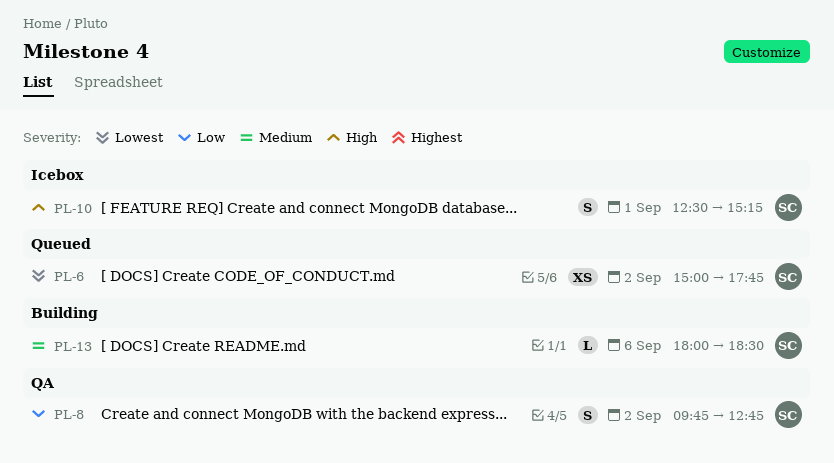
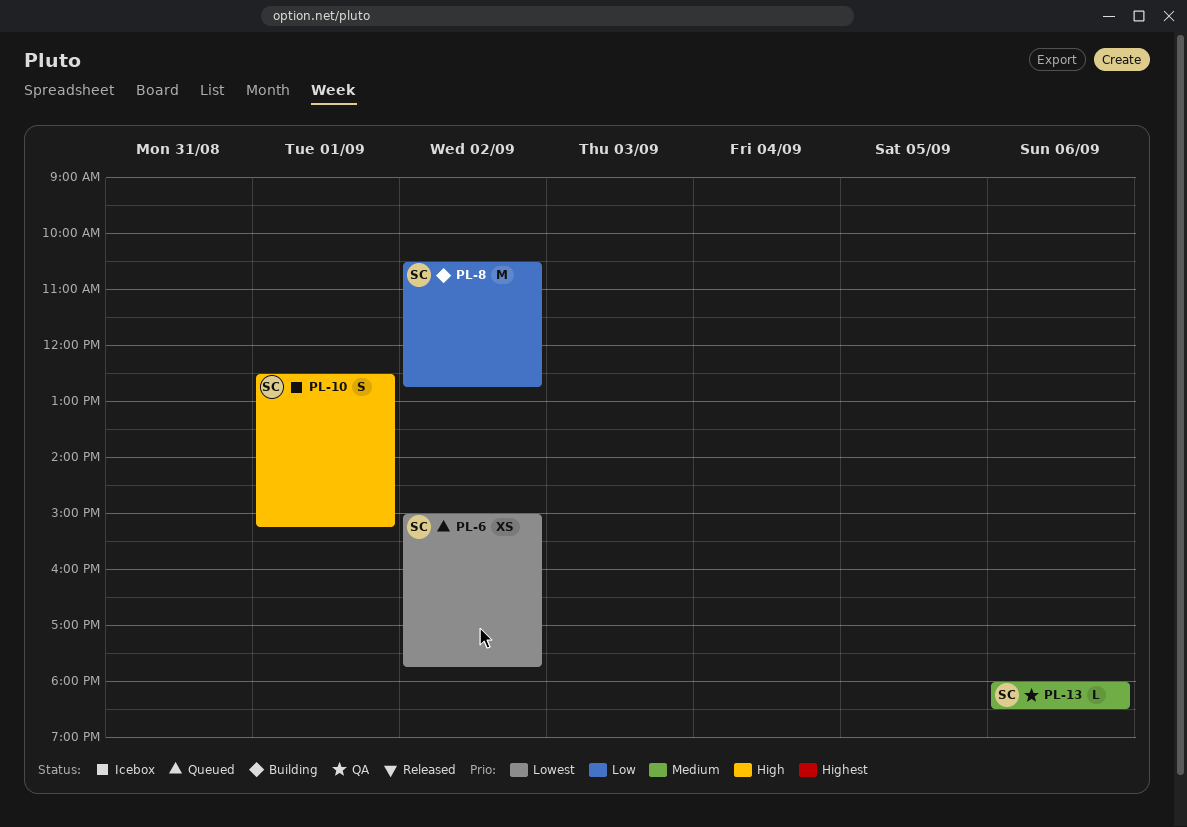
PL-8, status: QA -> Building
PL-8, estimate: S -> M
PL-8, begins: 09:45 -> 10:30
PL-13, status: Building -> QA

